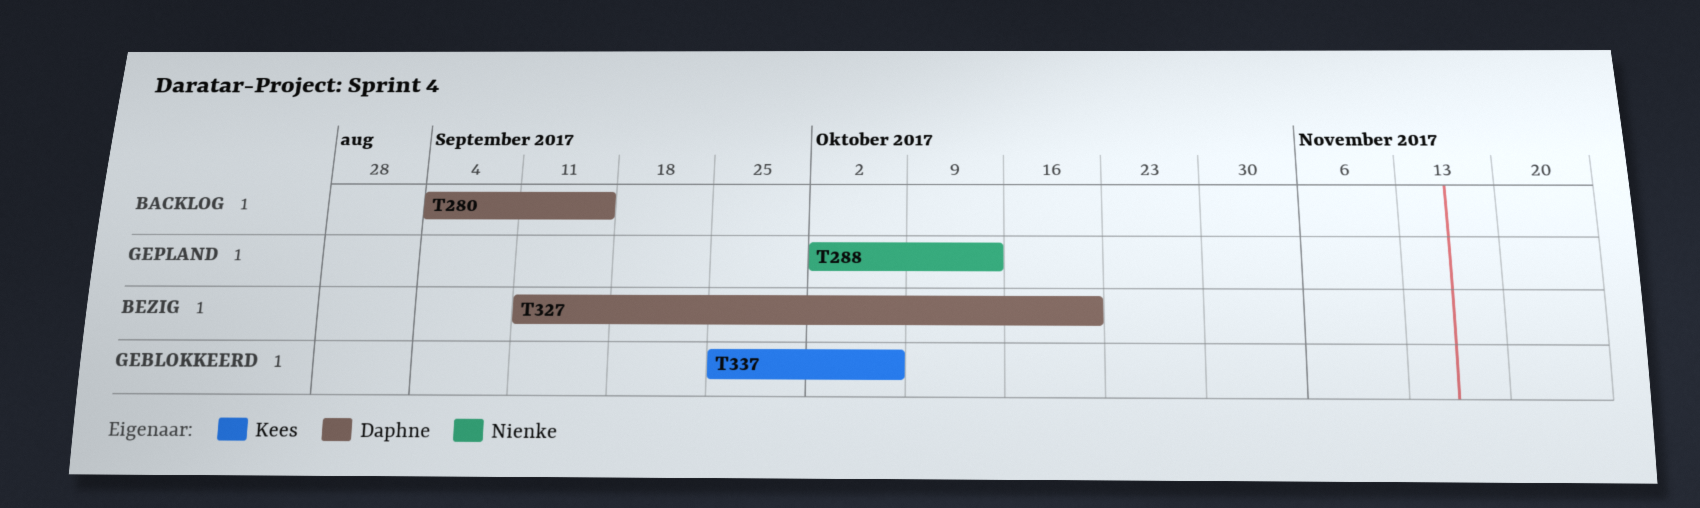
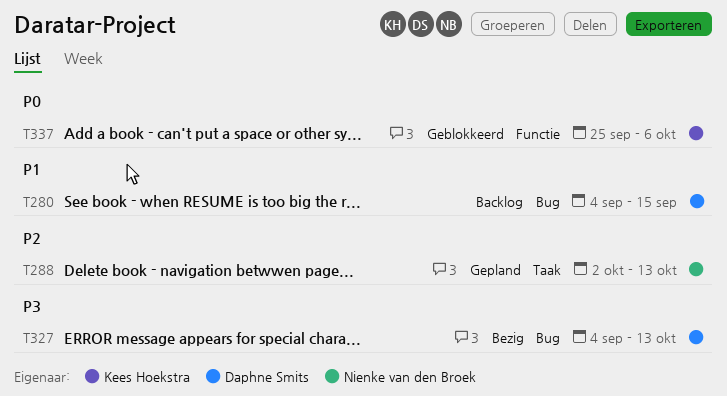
T327, start: Sep 11 -> Sep 4
T327, due: Oct 20 -> Oct 13

